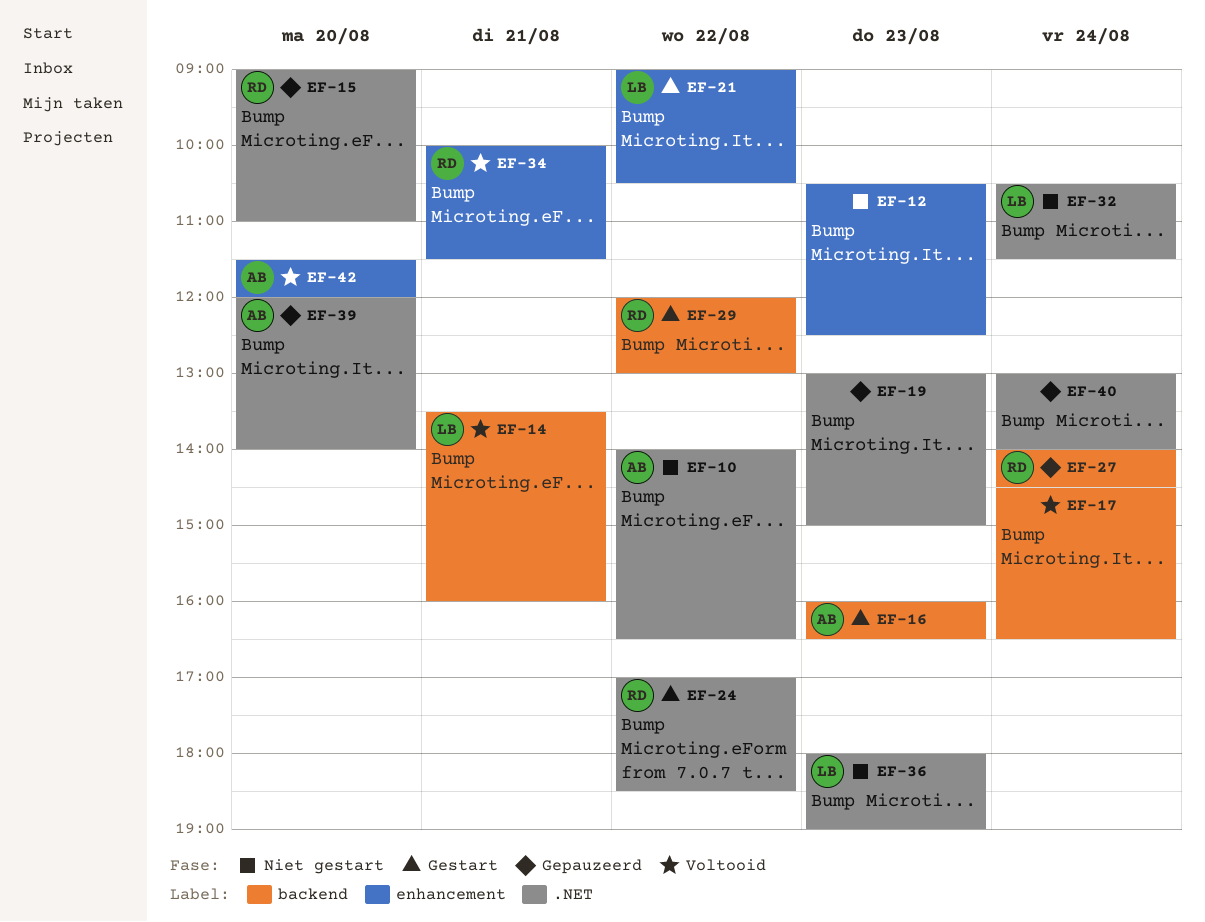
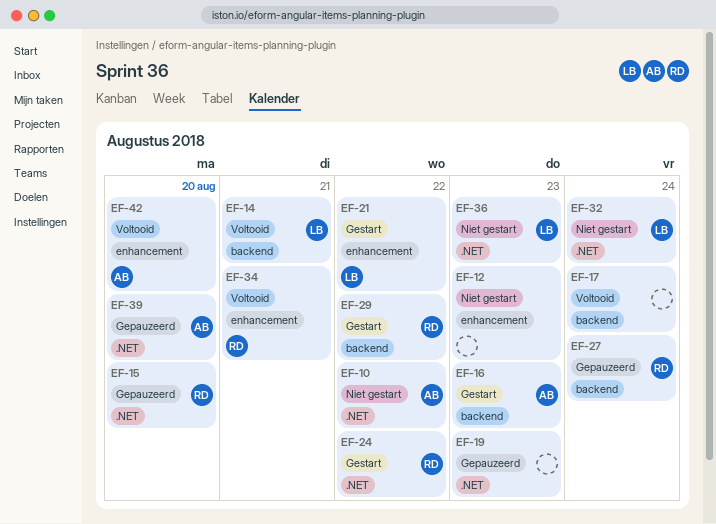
EF-40: present -> none

